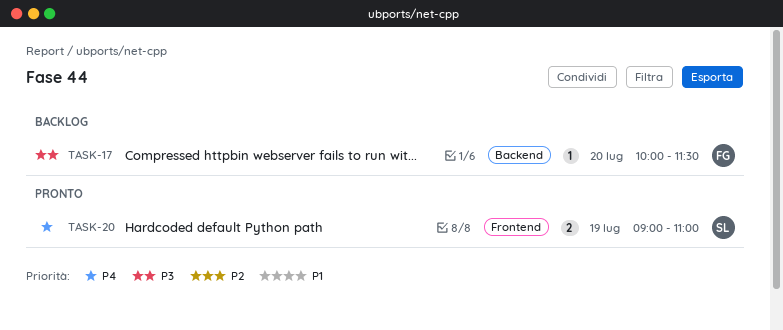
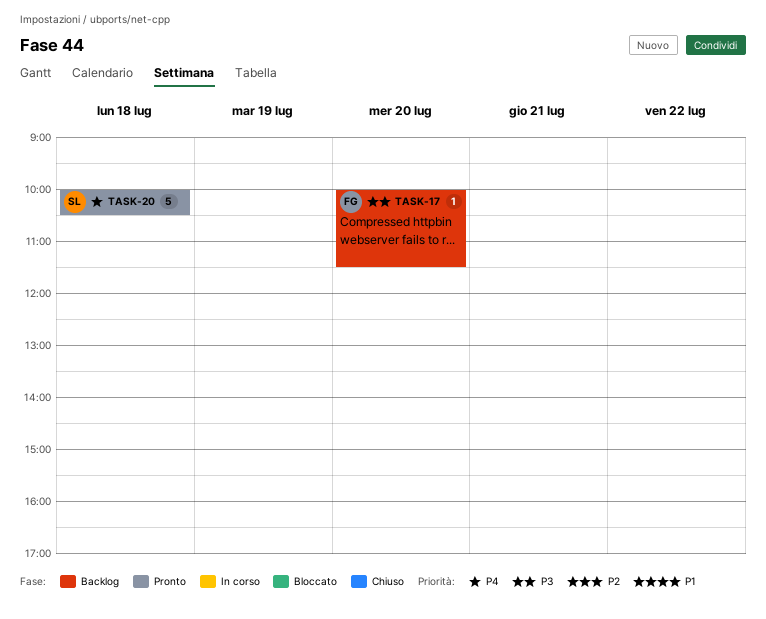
TASK-20, estimate: 2 -> 5
TASK-20, day: Jul 19 -> Jul 18
TASK-20, begins: 09:00 -> 10:00
TASK-20, ends: 11:00 -> 10:30

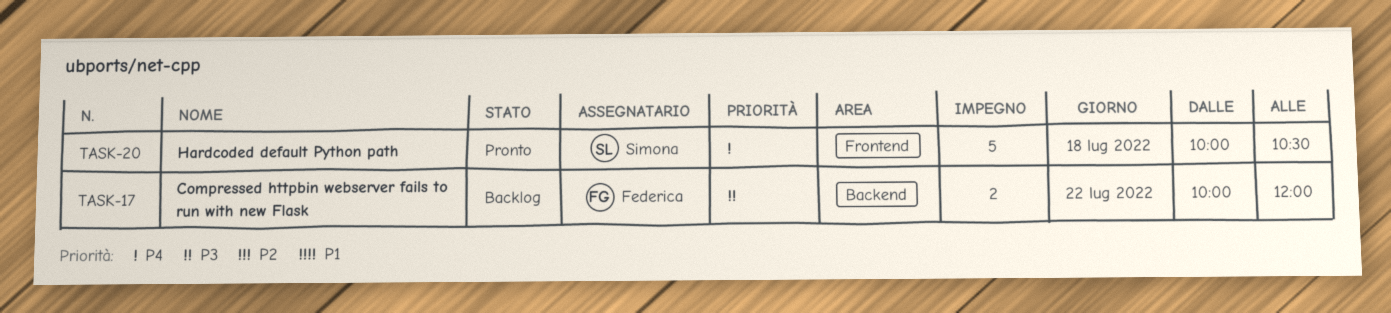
TASK-17, estimate: 1 -> 2
TASK-17, day: Jul 20 -> Jul 22
TASK-17, ends: 11:30 -> 12:00

